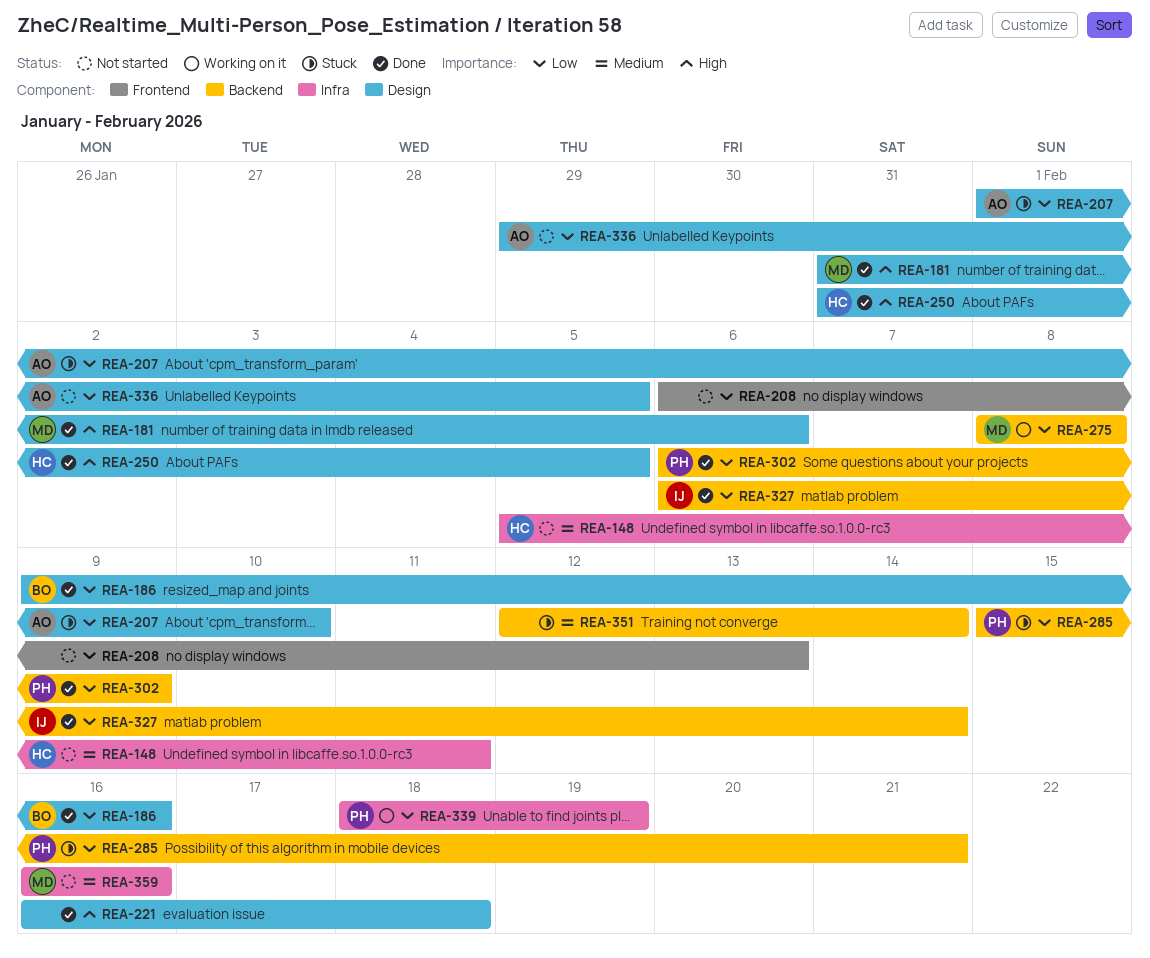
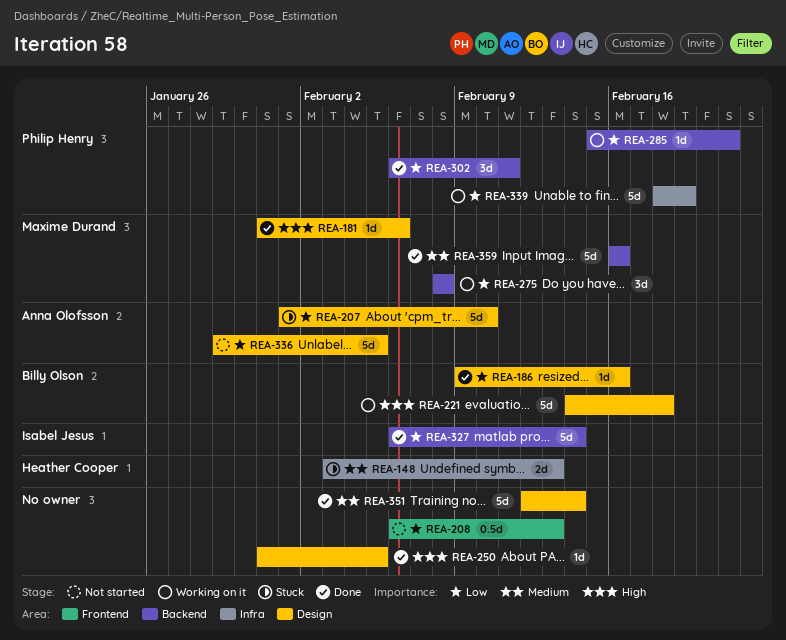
REA-148, status: Not started -> Stuck
REA-148, start: Feb 5 -> Feb 3
REA-148, due: Feb 11 -> Feb 13
REA-221, status: Done -> Working on it
REA-221, owner: none -> Billy Olson
REA-221, start: Feb 16 -> Feb 14
REA-250, owner: Heather Cooper -> none
REA-285, status: Stuck -> Working on it
REA-302, due: Feb 9 -> Feb 11
REA-351, status: Stuck -> Done
REA-351, label: Backend -> Design
REA-359, status: Not started -> Done
REA-359, label: Infra -> Backend

